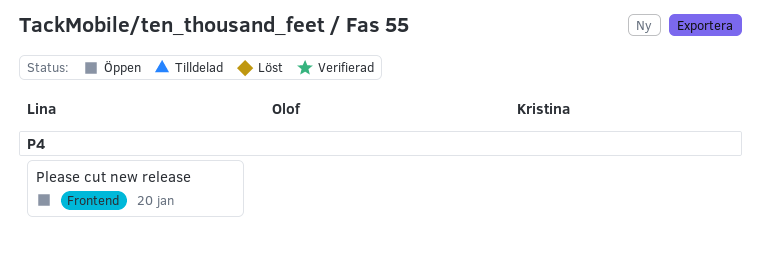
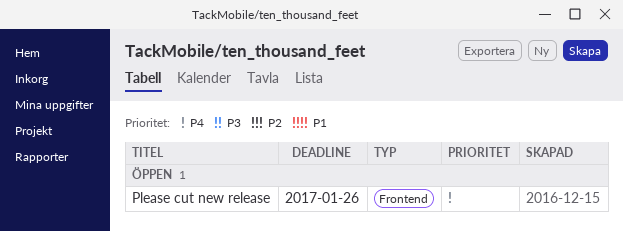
Please cut new release, due: Jan 20 -> Jan 26

